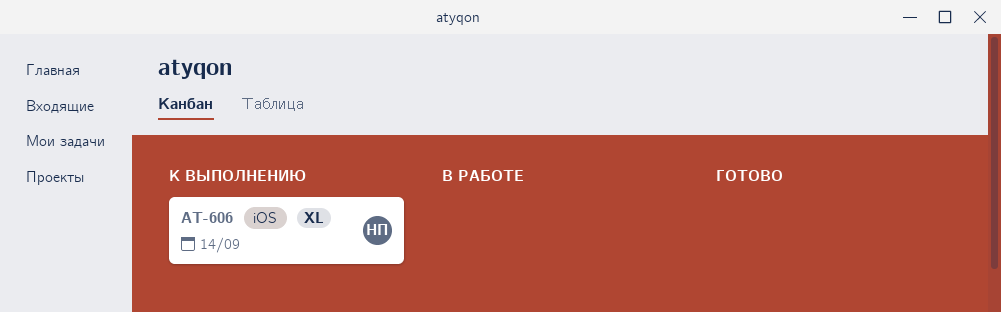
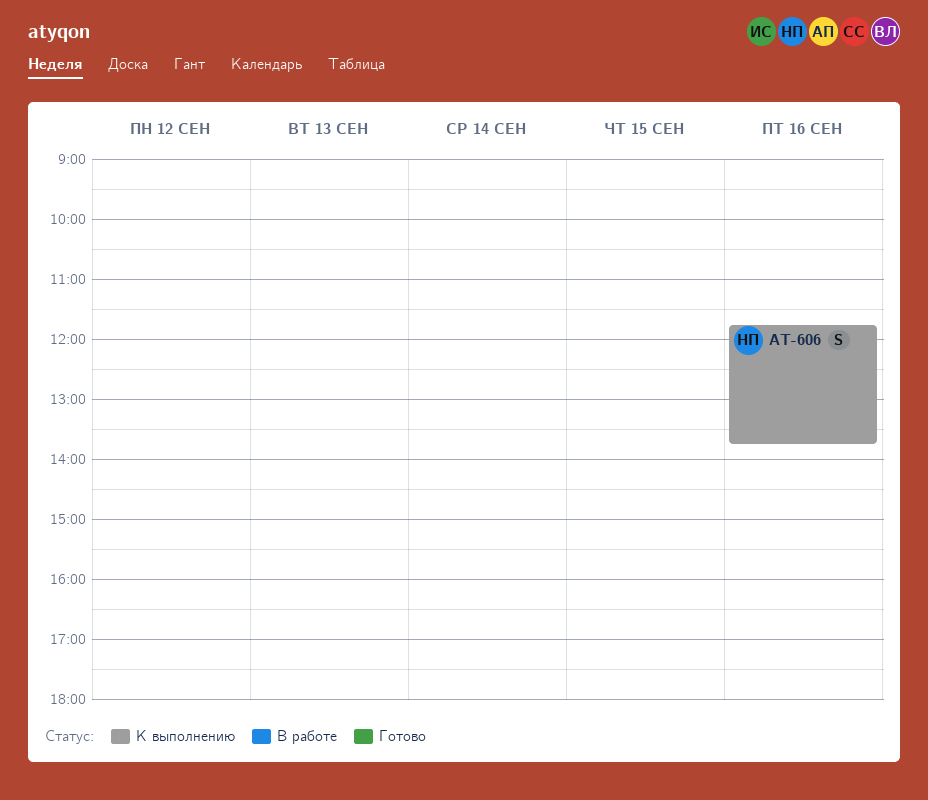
AT-606, estimate: XL -> S
AT-606, day: Sep 14 -> Sep 16

